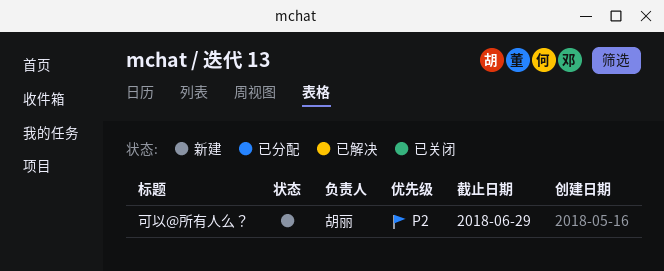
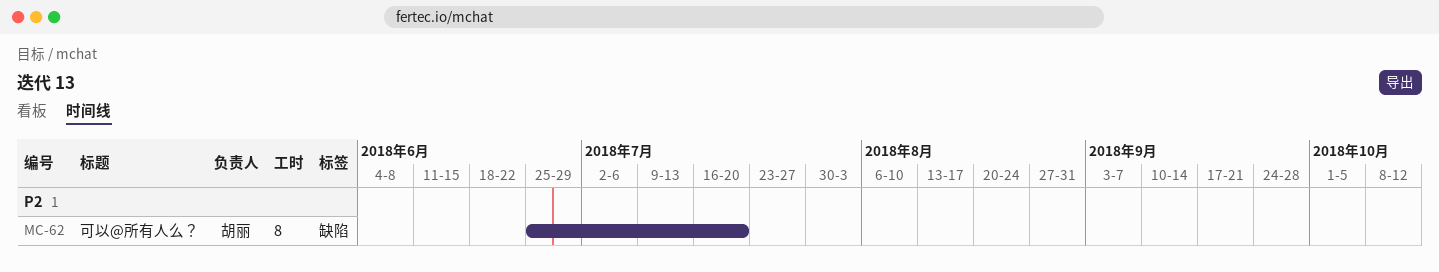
可以@所有人么？, due: Jun 29 -> Jul 20

